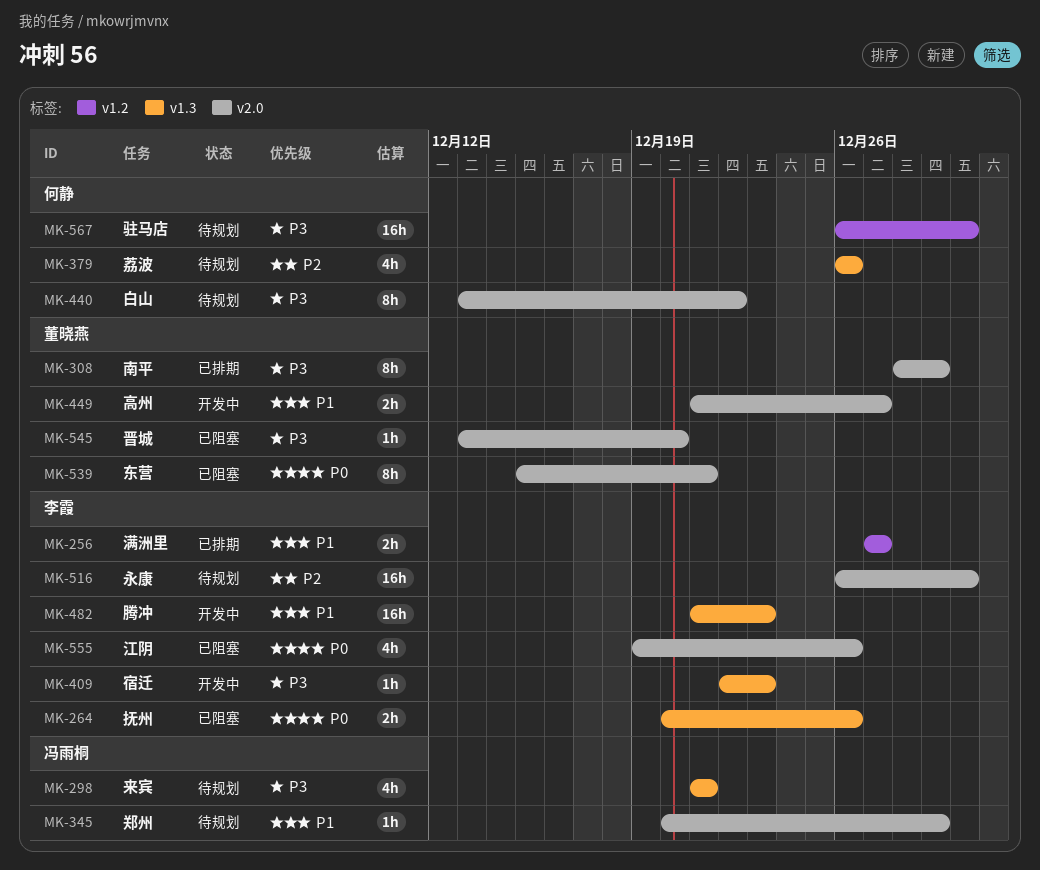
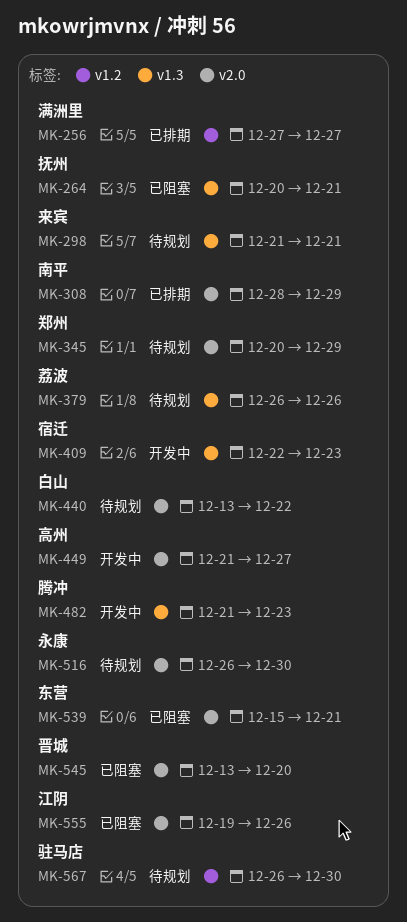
MK-264, due: Dec 26 -> Dec 21

